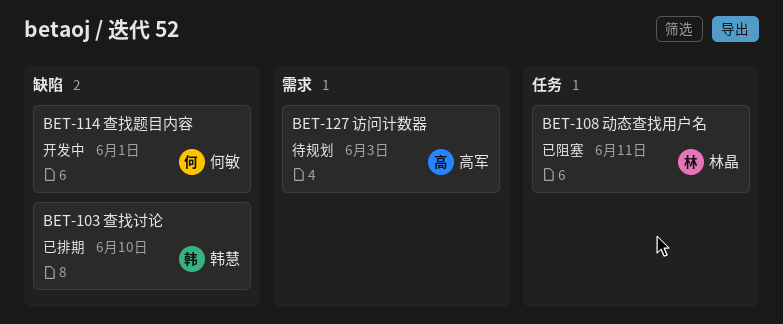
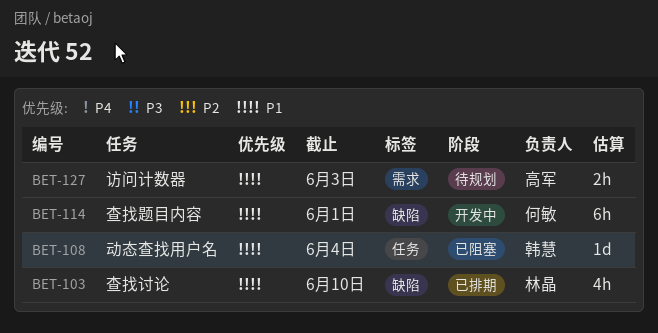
BET-103, owner: 韩慧 -> 林晶
BET-108, owner: 林晶 -> 韩慧
BET-108, due: Jun 11 -> Jun 4

